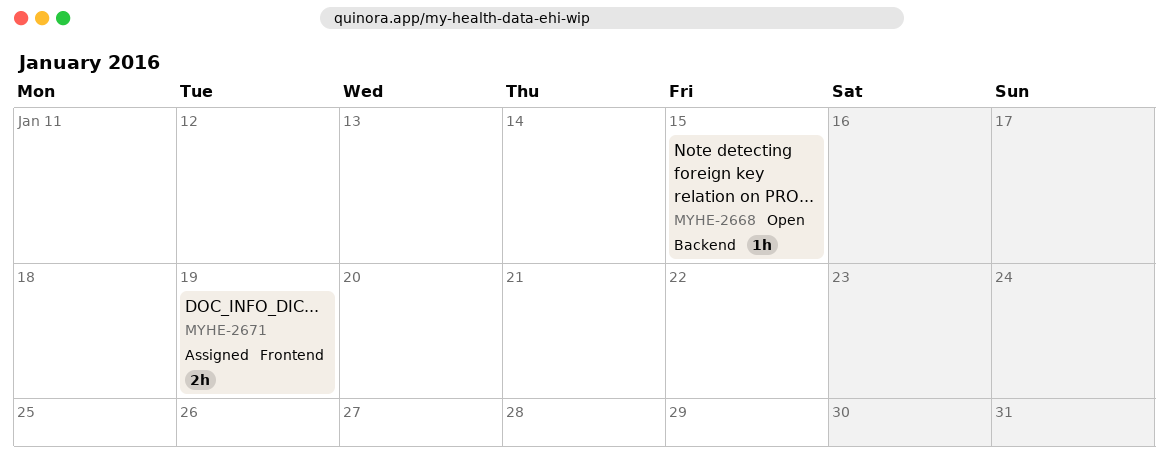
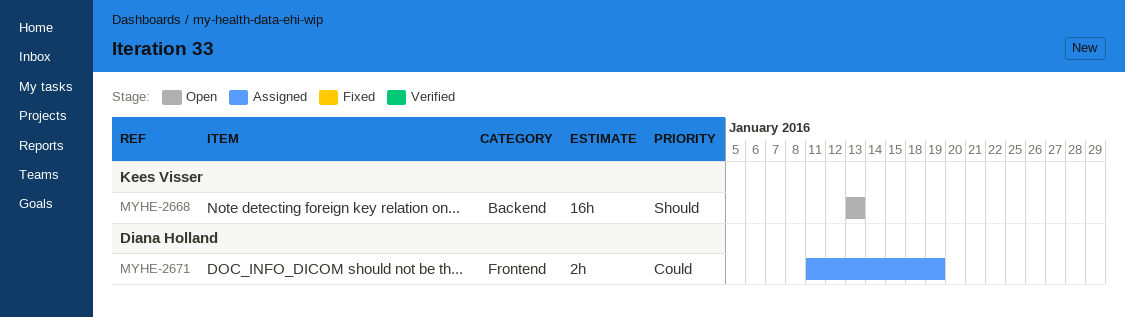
MYHE-2668, estimate: 1h -> 16h
MYHE-2668, due: Jan 15 -> Jan 13

